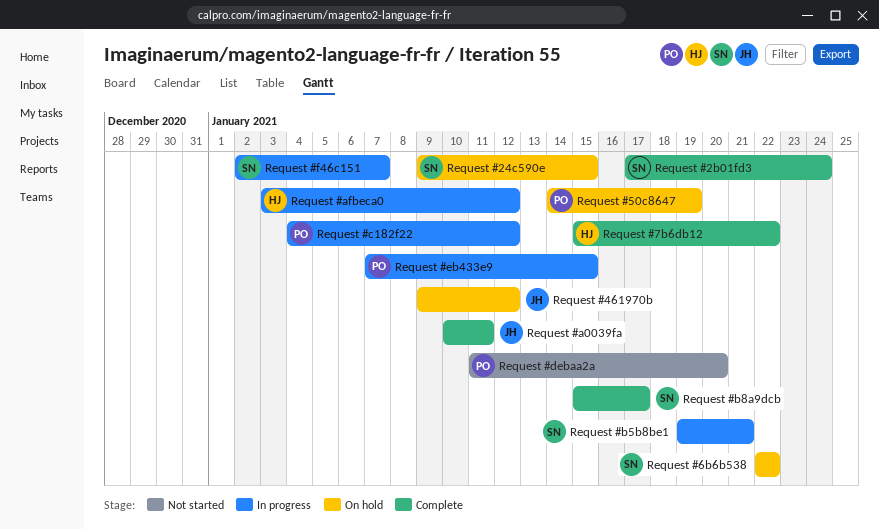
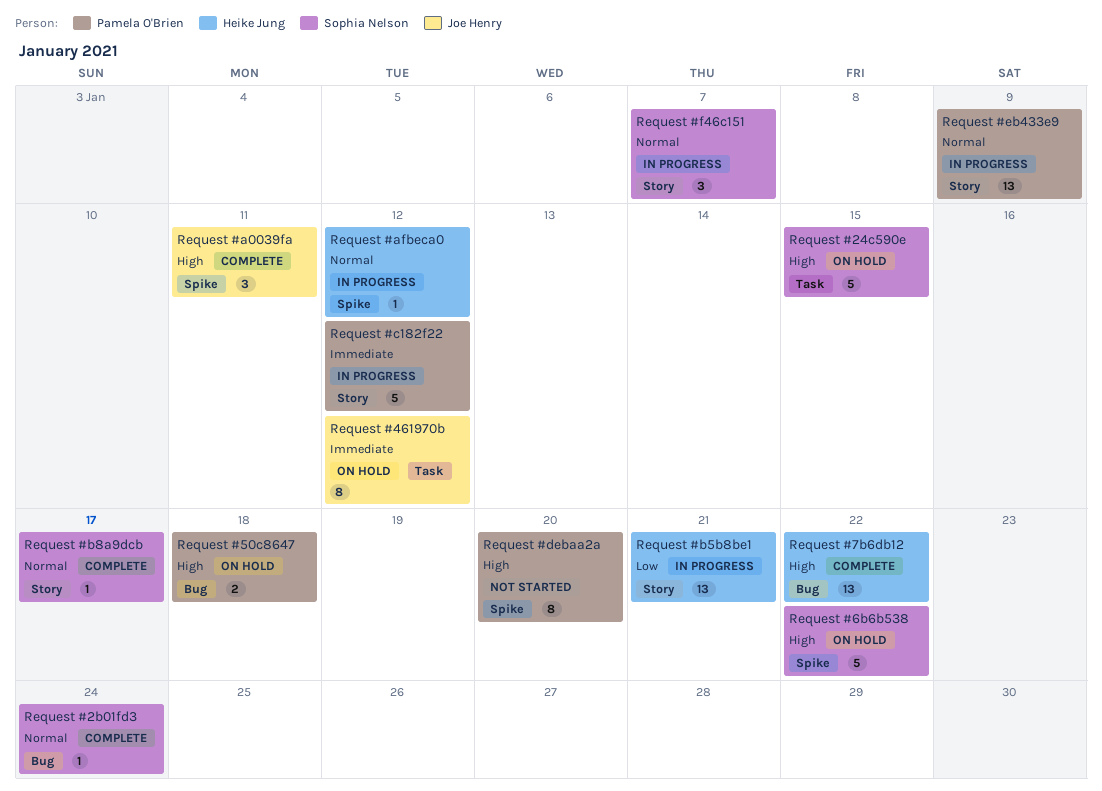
Request #50c8647, due: Jan 19 -> Jan 18
Request #b5b8be1, owner: Sophia Nelson -> Heike Jung
Request #eb433e9, due: Jan 15 -> Jan 9

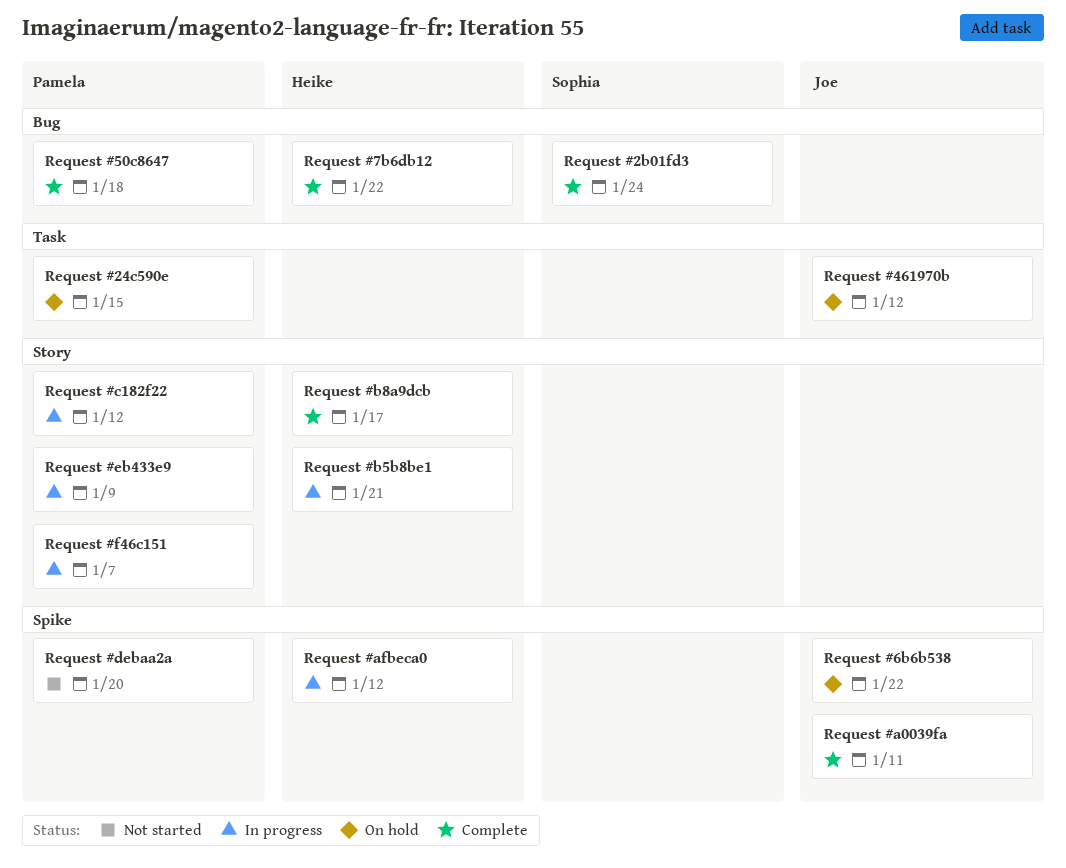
Request #24c590e, owner: Sophia Nelson -> Pamela O'Brien
Request #50c8647, status: On hold -> Complete
Request #6b6b538, owner: Sophia Nelson -> Joe Henry
Request #b8a9dcb, owner: Sophia Nelson -> Heike Jung
Request #f46c151, owner: Sophia Nelson -> Pamela O'Brien

